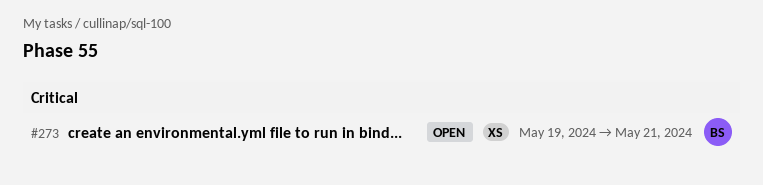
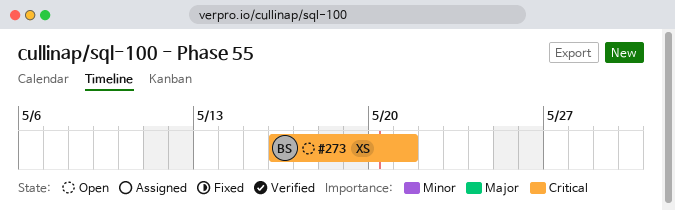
#273, start: May 19 -> May 16

